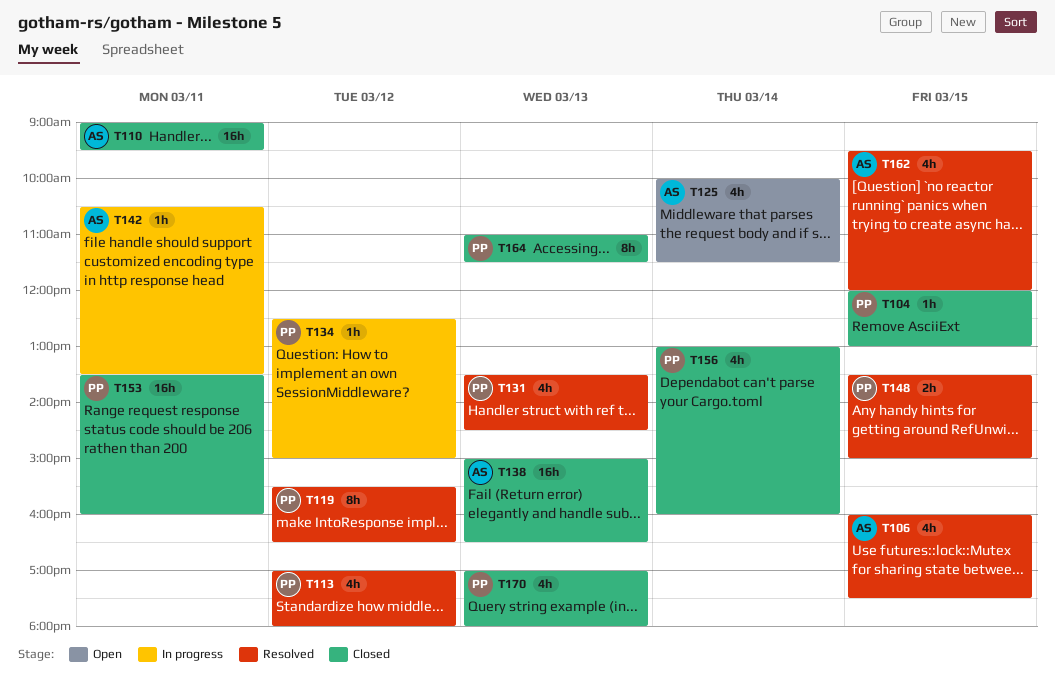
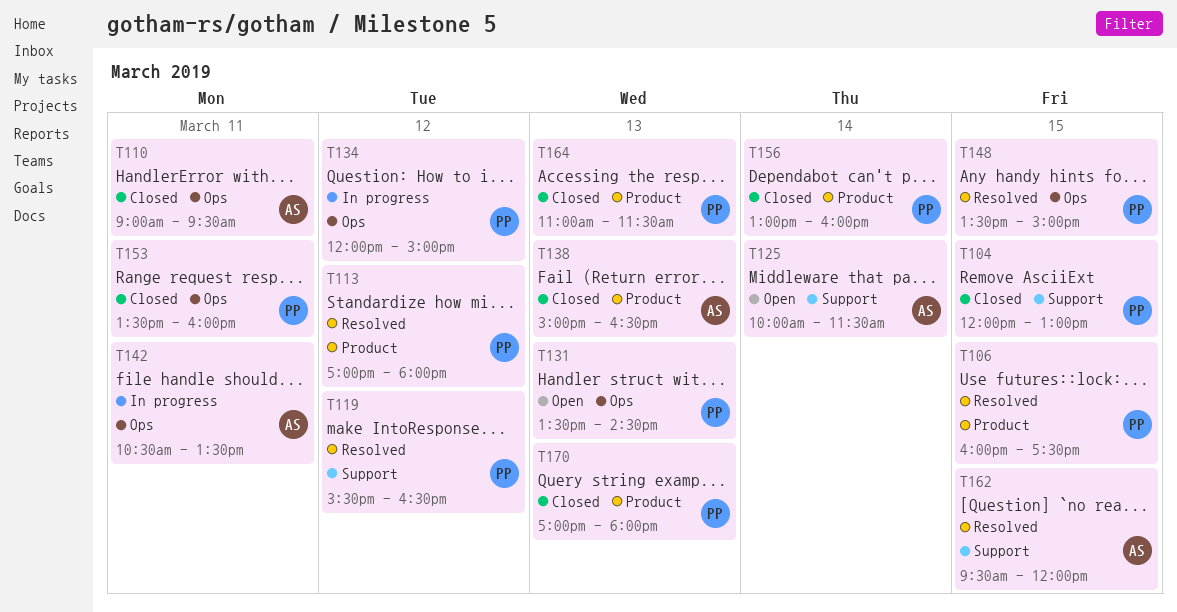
T106, owner: AS -> PP
T131, status: Resolved -> Open
T134, begins: 12:30 -> 12:00

